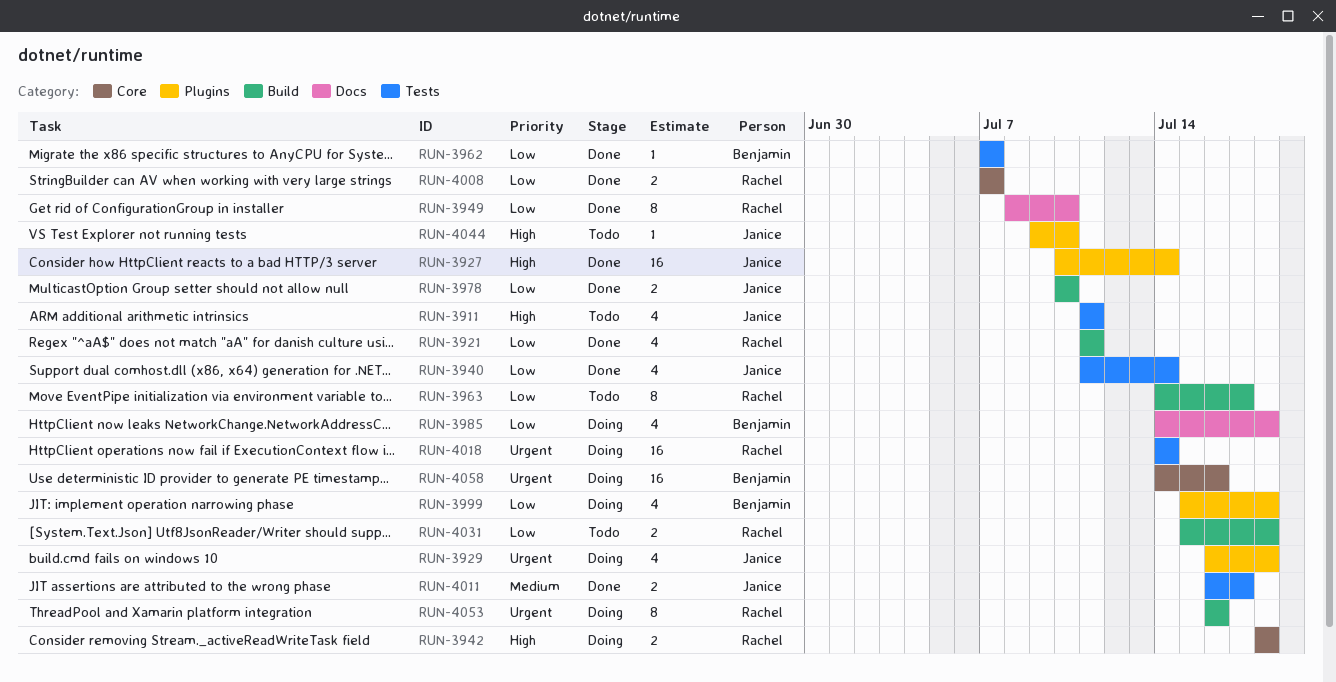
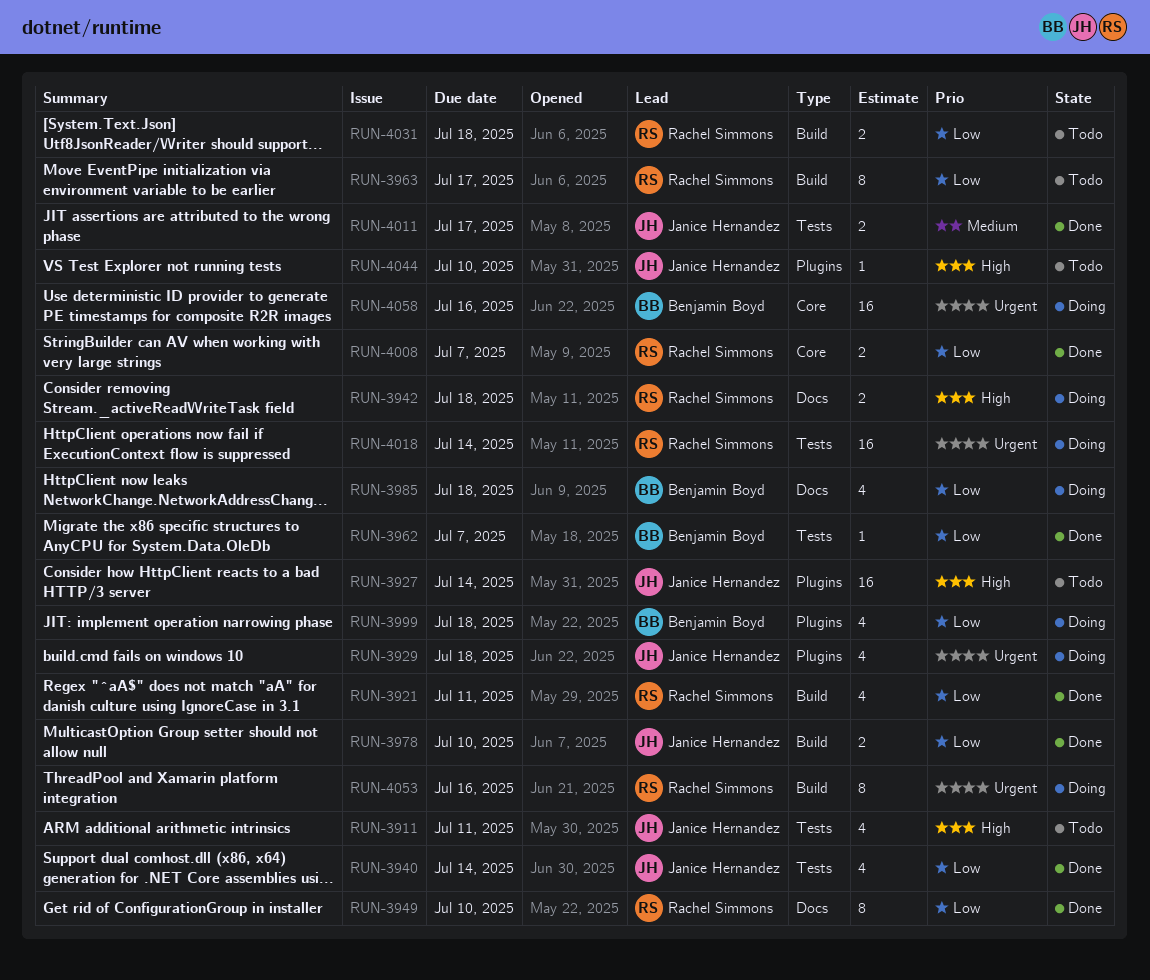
RUN-3927, status: Done -> Todo
RUN-3942, label: Core -> Docs

